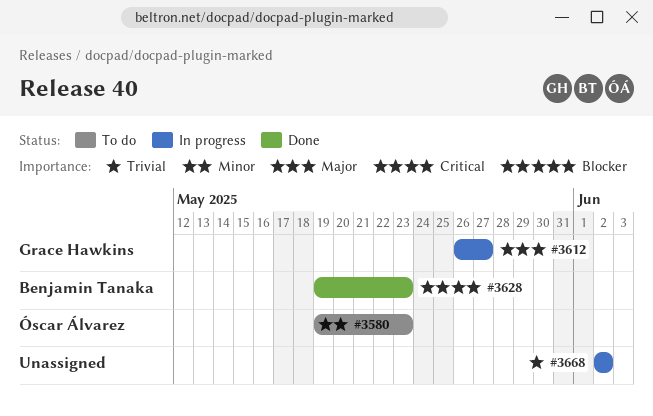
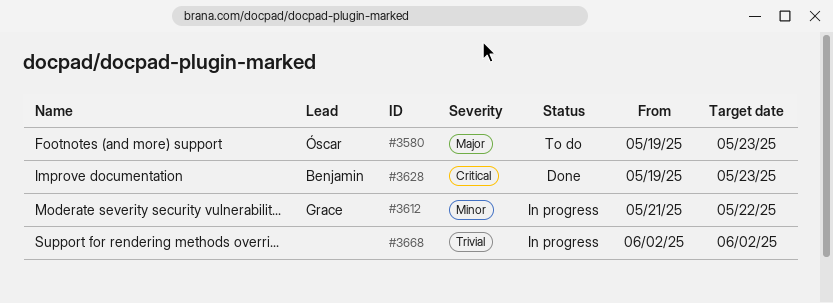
#3580, priority: Minor -> Major
#3612, priority: Major -> Minor
#3612, start: May 26 -> May 21
#3612, due: May 27 -> May 22

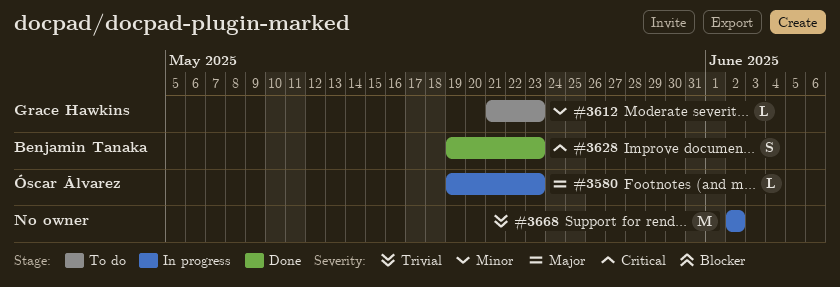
#3580, status: To do -> In progress
#3612, status: In progress -> To do
#3612, due: May 22 -> May 23

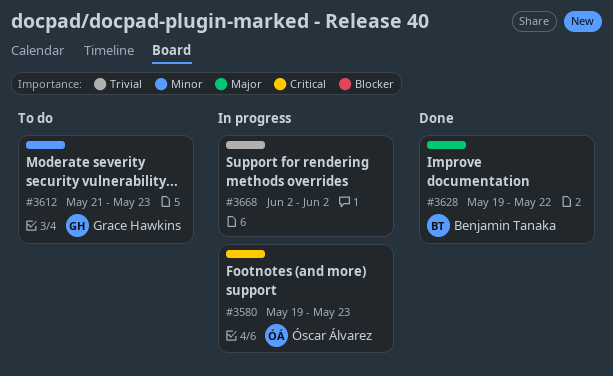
#3580, priority: Major -> Critical
#3628, priority: Critical -> Major
#3628, due: May 23 -> May 22

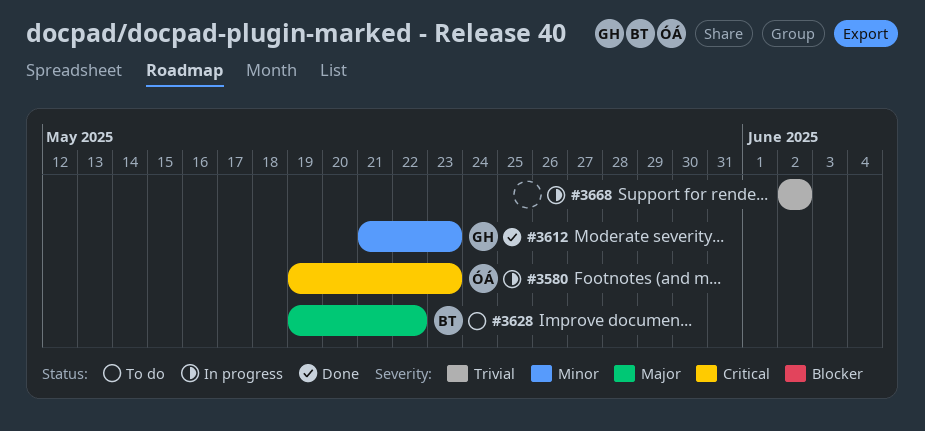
#3612, status: To do -> Done
#3628, status: Done -> To do

